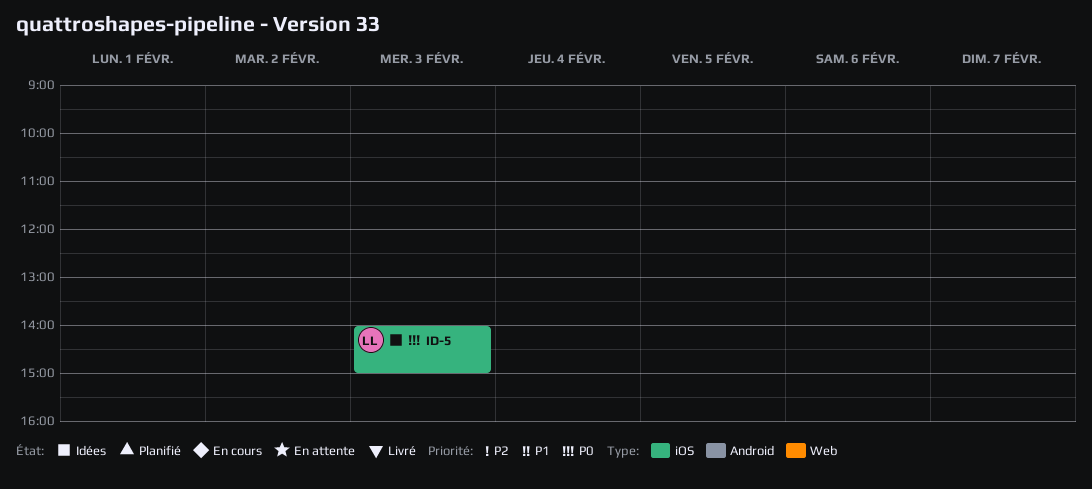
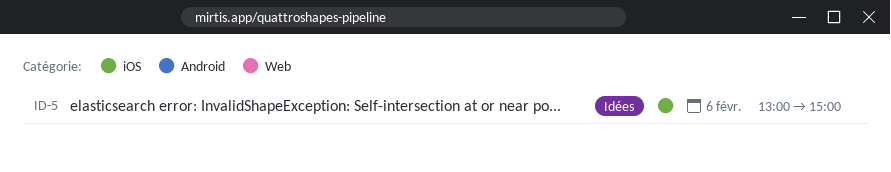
ID-5, day: Feb 3 -> Feb 6
ID-5, begins: 14:00 -> 13:00

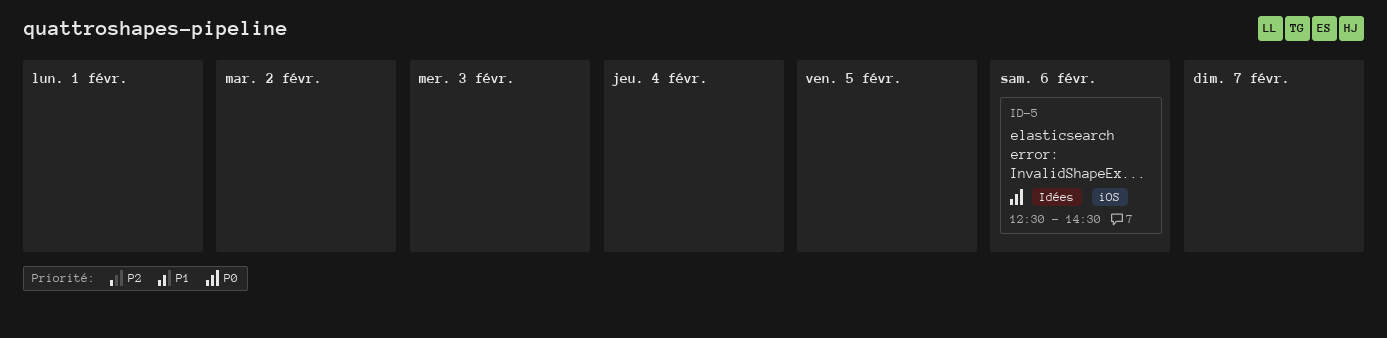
ID-5, begins: 13:00 -> 12:30
ID-5, ends: 15:00 -> 14:30

